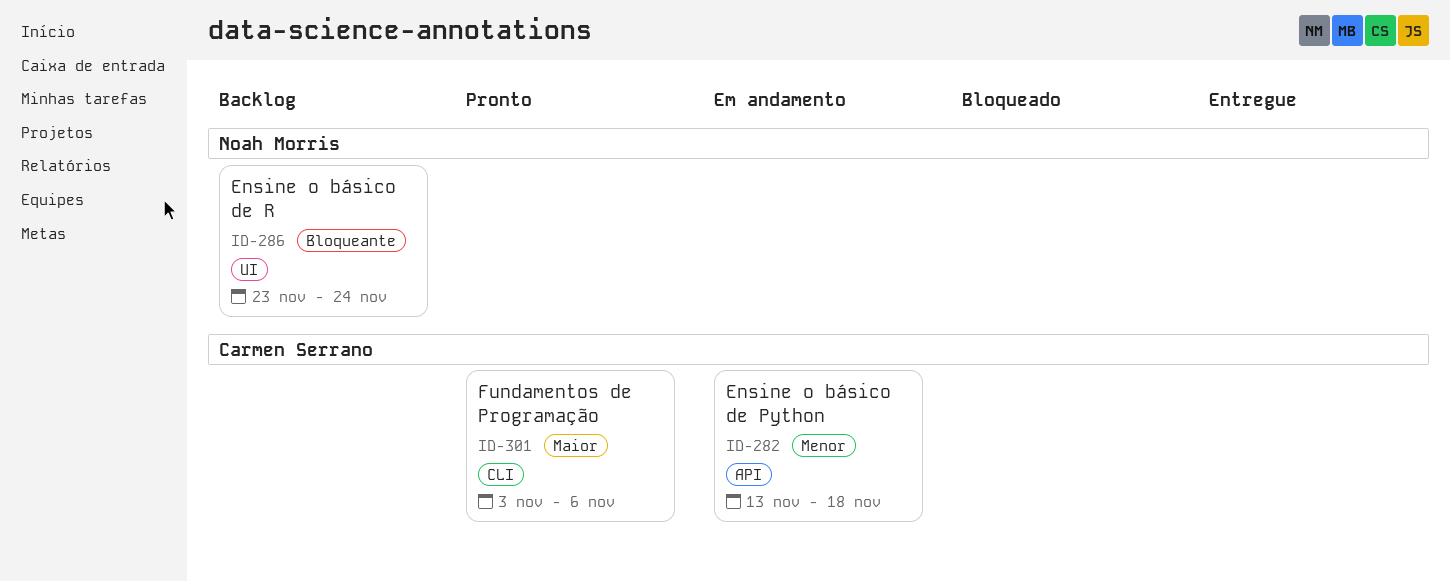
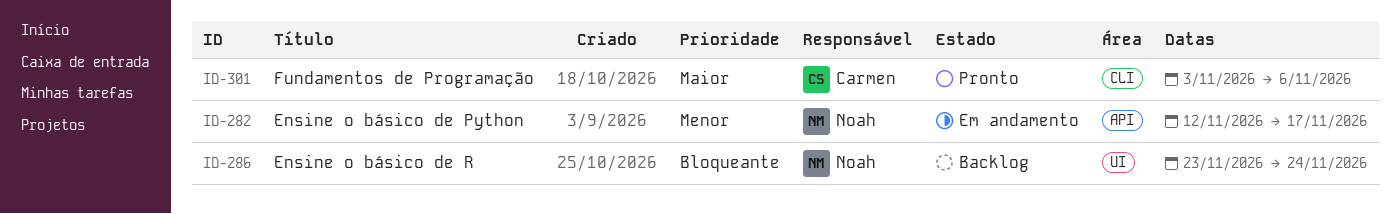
ID-282, owner: Carmen Serrano -> Noah Morris
ID-282, start: Nov 13 -> Nov 12
ID-282, due: Nov 18 -> Nov 17

